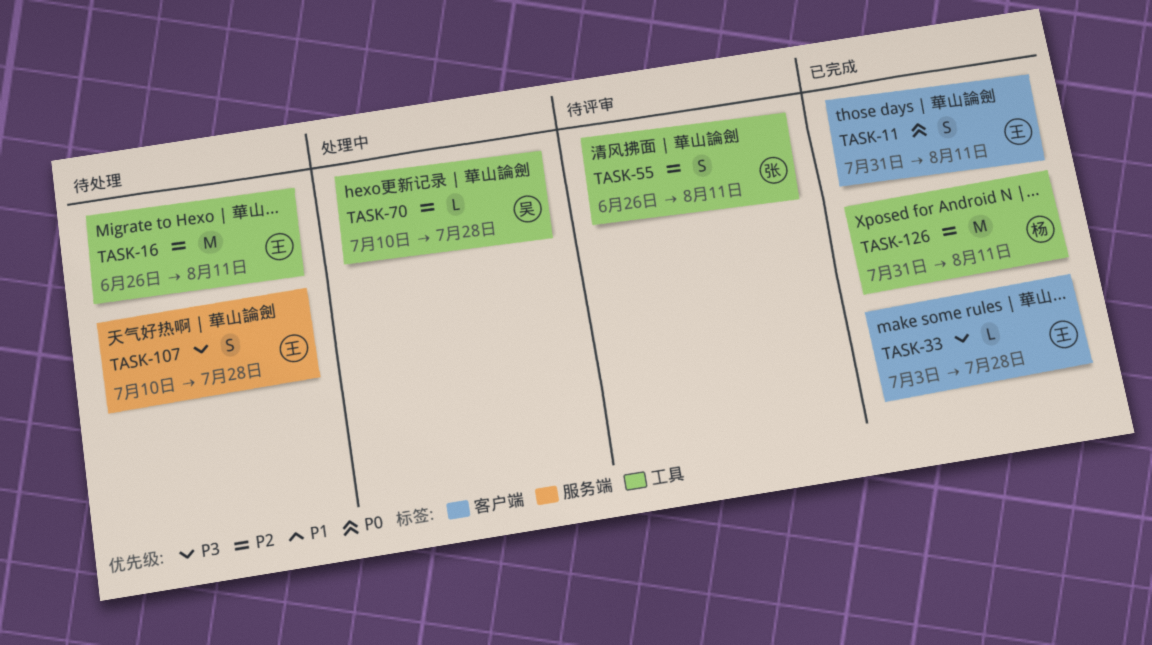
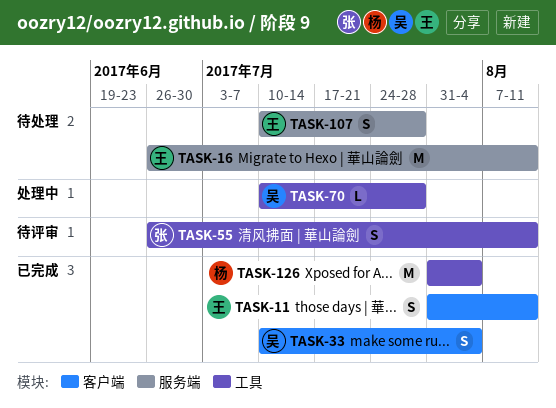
TASK-16, label: 工具 -> 服务端
TASK-33, owner: 王 -> 吴
TASK-33, estimate: L -> S
TASK-33, start: Jul 3 -> Jul 10
TASK-33, due: Jul 28 -> Aug 4
TASK-126, due: Aug 11 -> Aug 4

